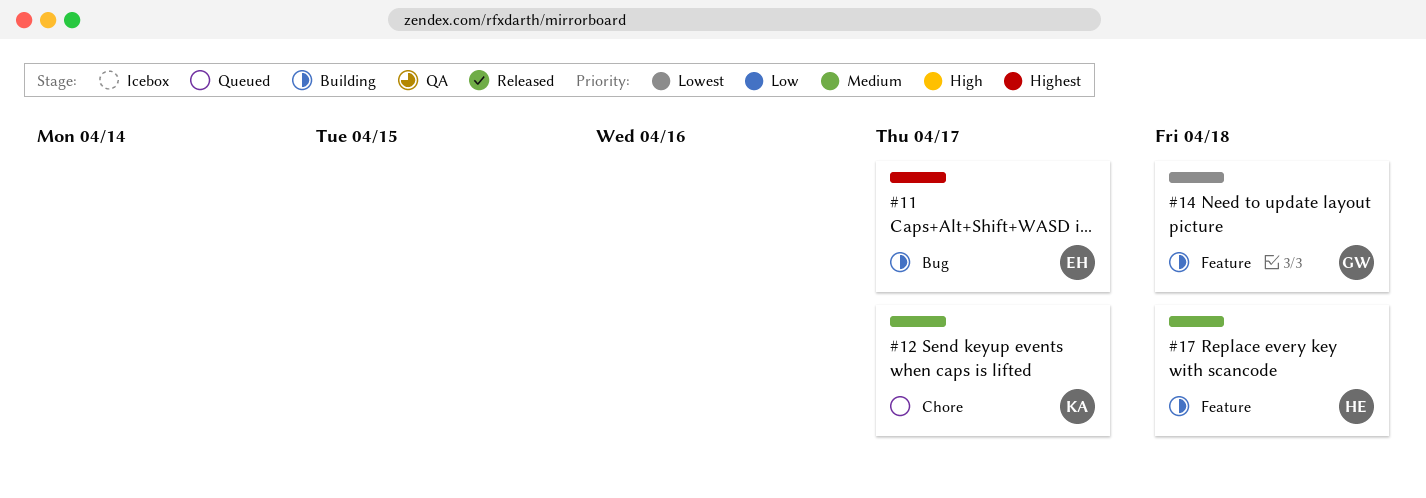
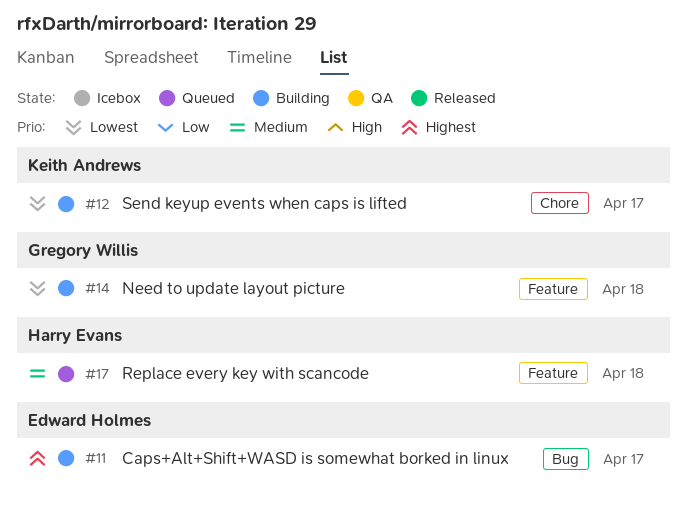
#12, status: Queued -> Building
#12, priority: Medium -> Lowest
#17, status: Building -> Queued

